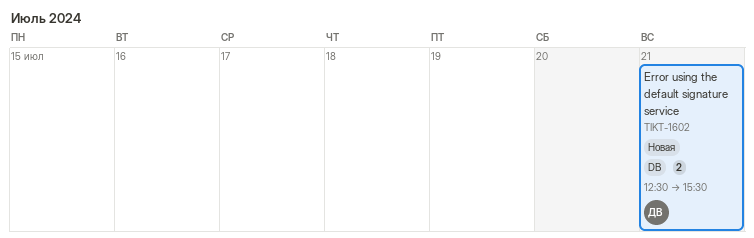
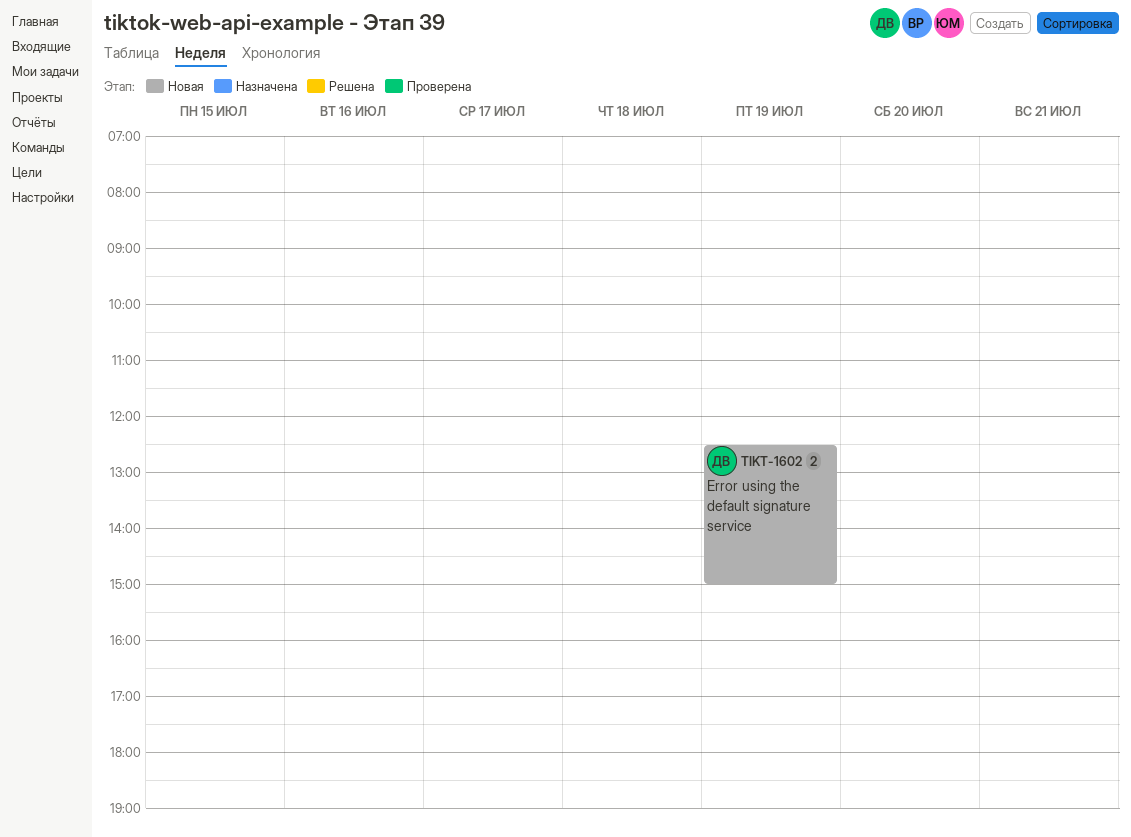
TIKT-1602, day: Jul 21 -> Jul 19
TIKT-1602, ends: 15:30 -> 15:00

